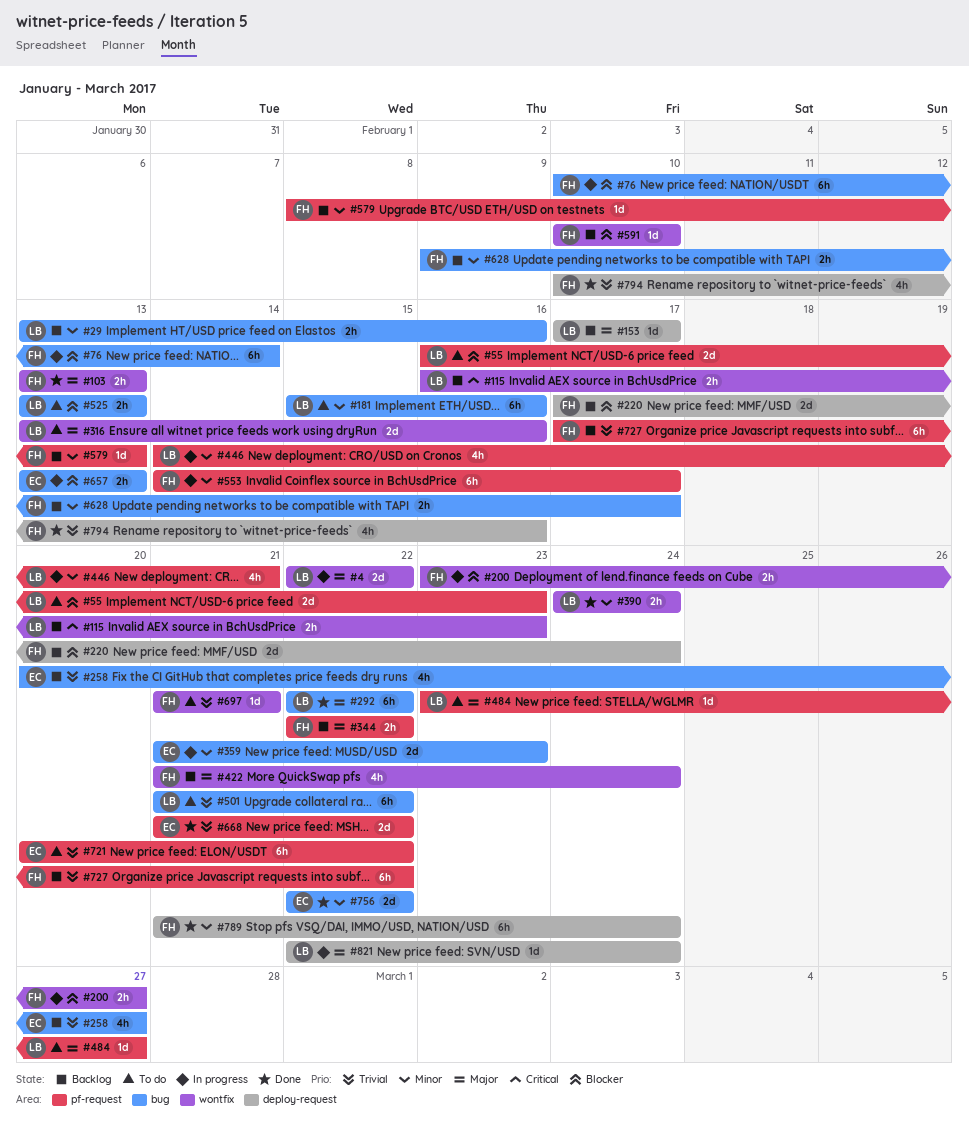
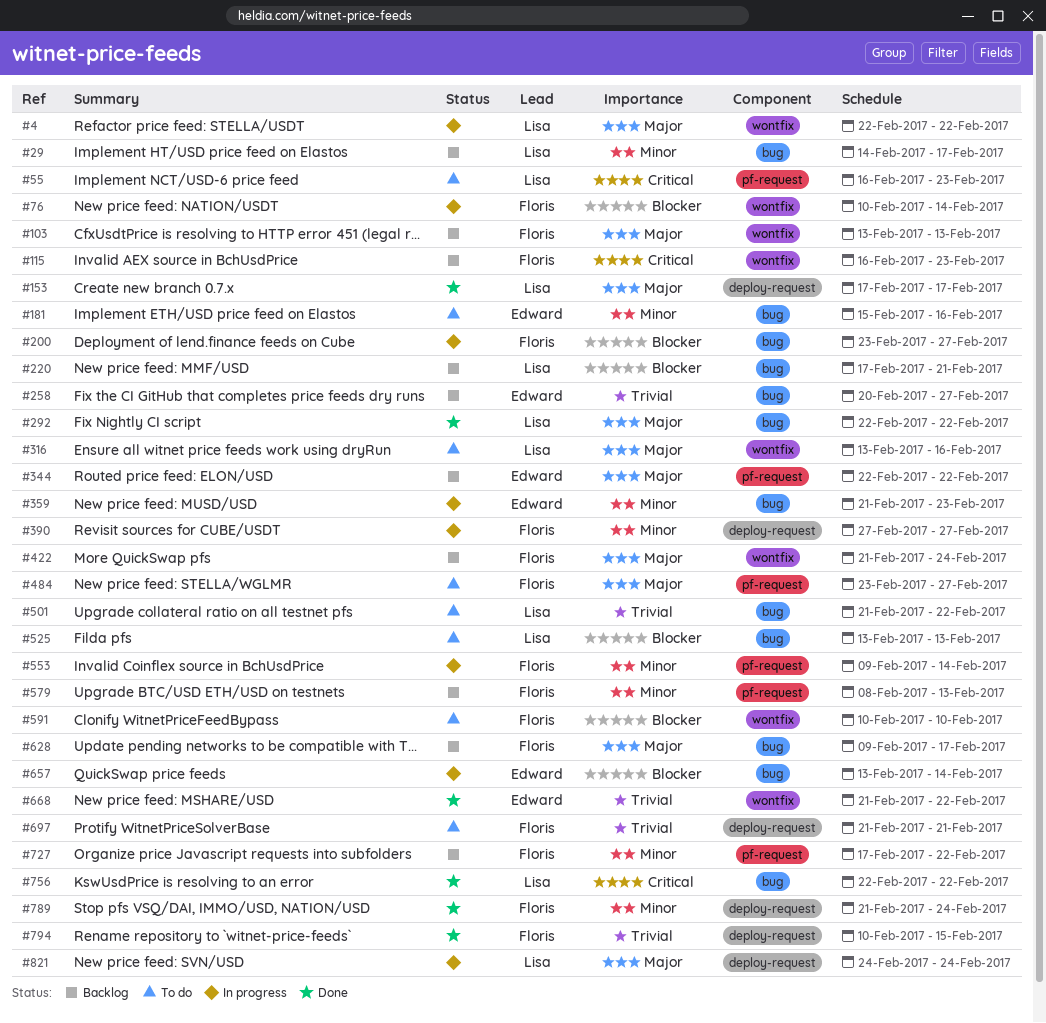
#29, start: Feb 13 -> Feb 14
#29, due: Feb 16 -> Feb 17
#55, priority: Blocker -> Critical
#76, label: bug -> wontfix
#103, status: Done -> Backlog
#115, owner: Lisa -> Floris
#153, status: Backlog -> Done
#181, owner: Lisa -> Edward
#200, label: wontfix -> bug
#220, owner: Floris -> Lisa
#220, label: deploy-request -> bug
#220, due: Feb 24 -> Feb 21
#344, owner: Floris -> Edward
#390, status: Done -> In progress
#390, owner: Lisa -> Floris
#390, label: wontfix -> deploy-request
#390, start: Feb 24 -> Feb 27
#390, due: Feb 24 -> Feb 27
#446: present -> none
#484, owner: Lisa -> Floris
#553, start: Feb 14 -> Feb 9
#553, due: Feb 17 -> Feb 14
#591, status: Backlog -> To do
#628, priority: Minor -> Major
#657, due: Feb 13 -> Feb 14
#668, label: pf-request -> wontfix
#697, label: wontfix -> deploy-request
#721: present -> none
#727, priority: Trivial -> Minor
#756, owner: Edward -> Lisa
#756, priority: Minor -> Critical
#794, due: Feb 16 -> Feb 15
#821, start: Feb 22 -> Feb 24

